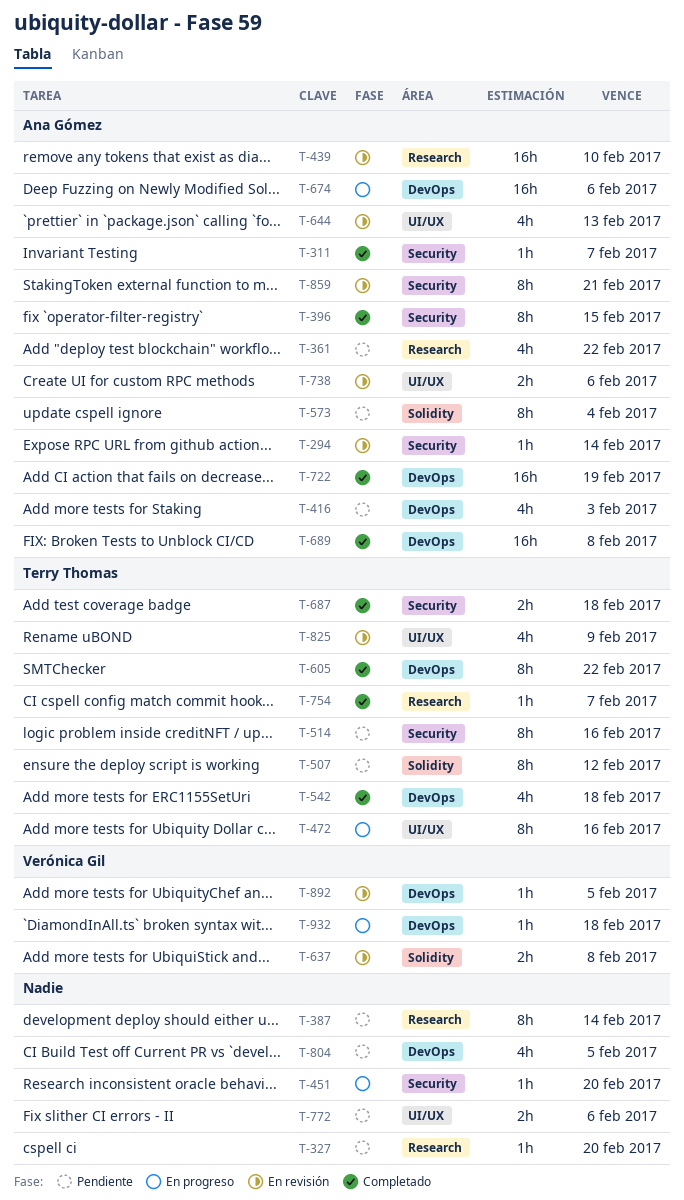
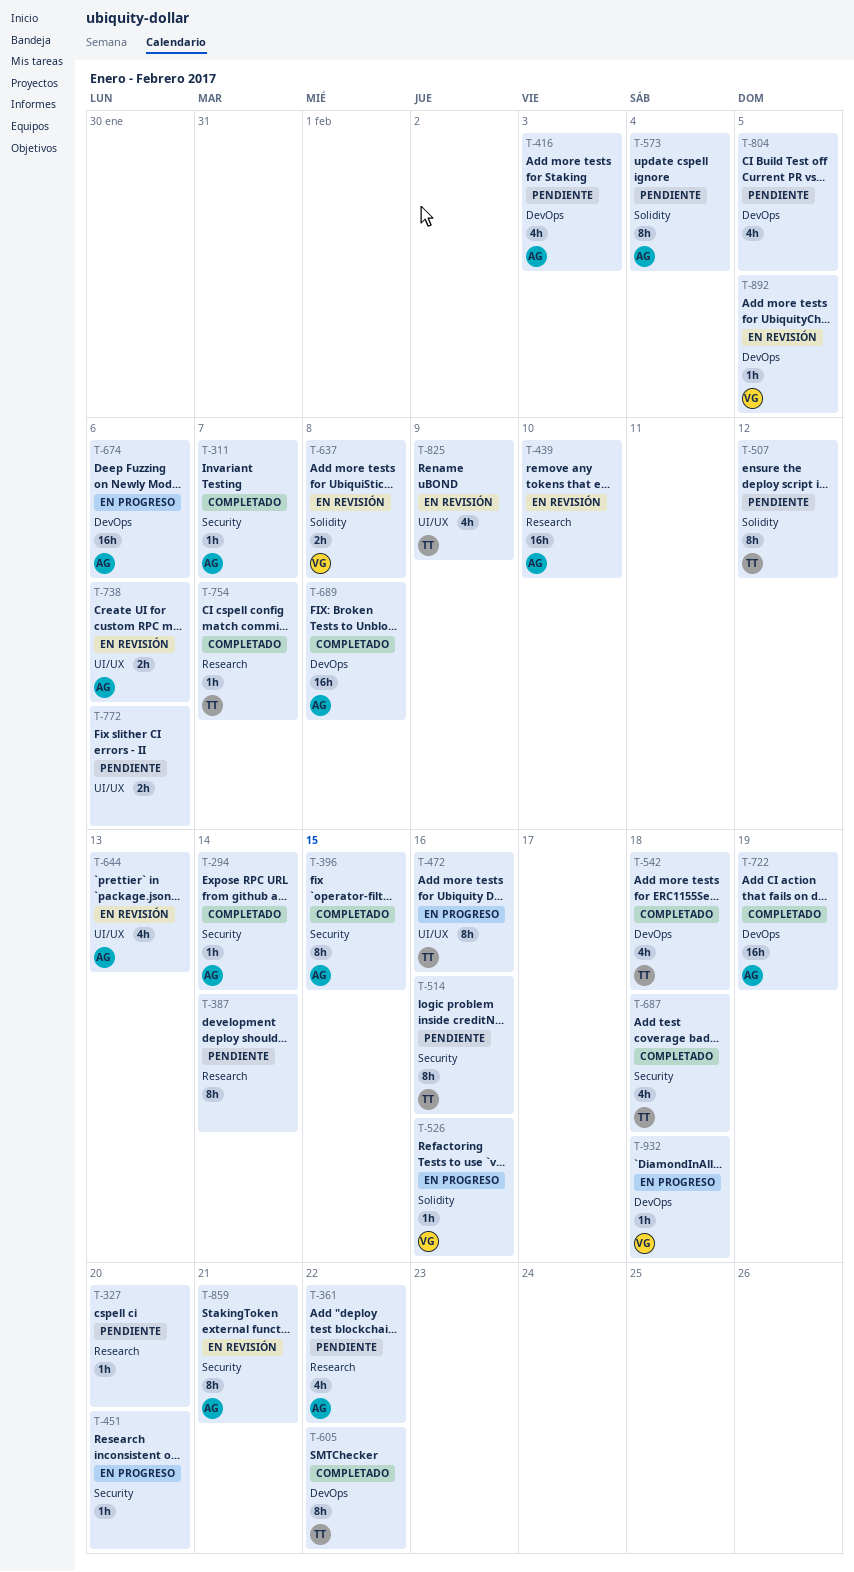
T-294, status: En revisión -> Completado
T-526: none -> present
T-687, estimate: 2h -> 4h

